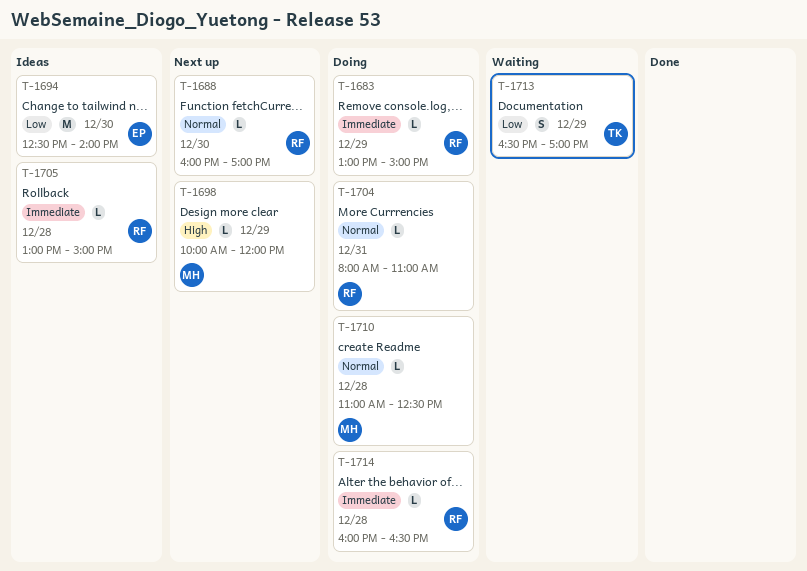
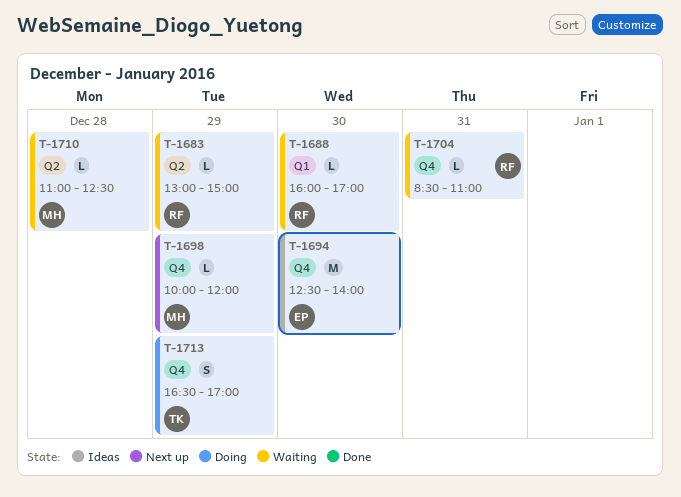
T-1683, status: Doing -> Waiting
T-1688, status: Next up -> Waiting
T-1704, status: Doing -> Waiting
T-1704, begins: 08:00 -> 08:30
T-1705: present -> none
T-1710, status: Doing -> Waiting
T-1713, status: Waiting -> Doing
T-1714: present -> none

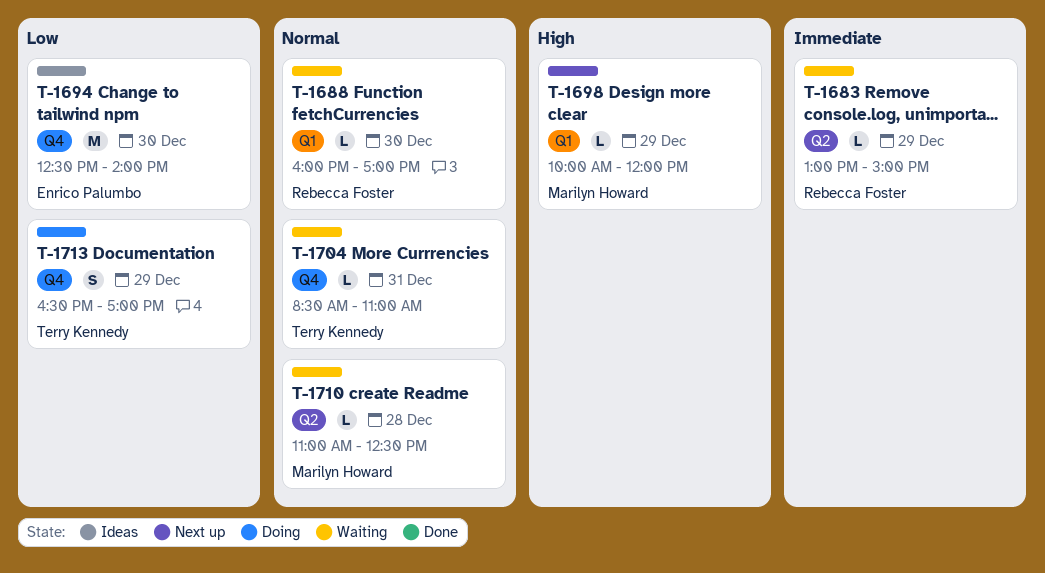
T-1698, label: Q4 -> Q1
T-1704, owner: Rebecca Foster -> Terry Kennedy

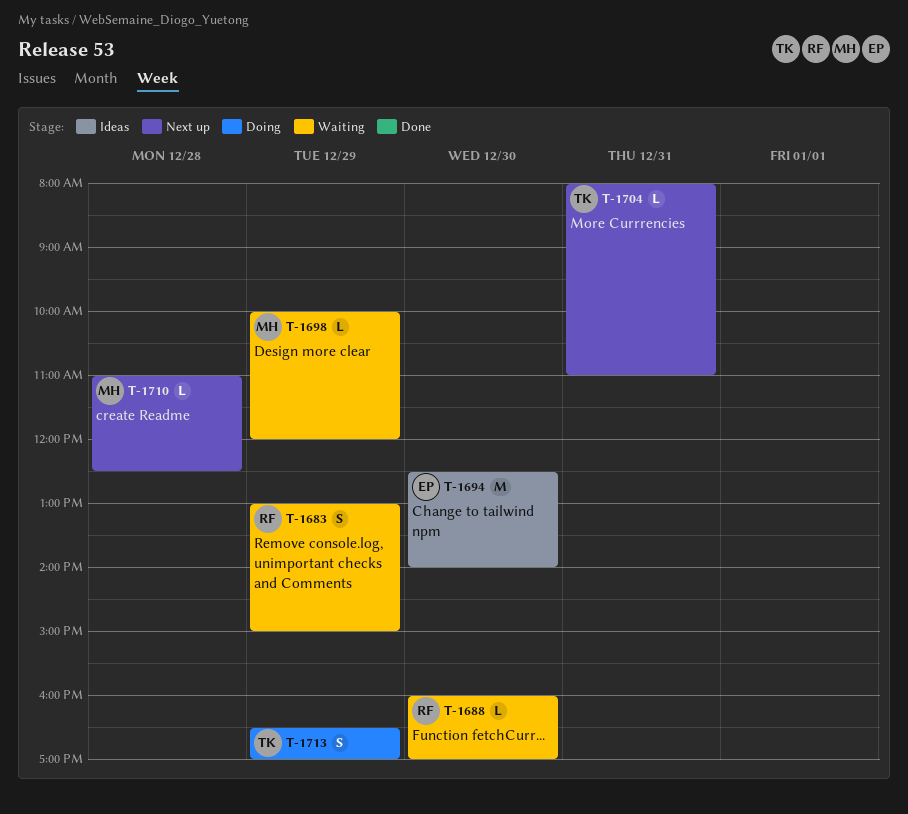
T-1683, estimate: L -> S
T-1698, status: Next up -> Waiting
T-1704, status: Waiting -> Next up
T-1704, begins: 08:30 -> 08:00
T-1710, status: Waiting -> Next up

